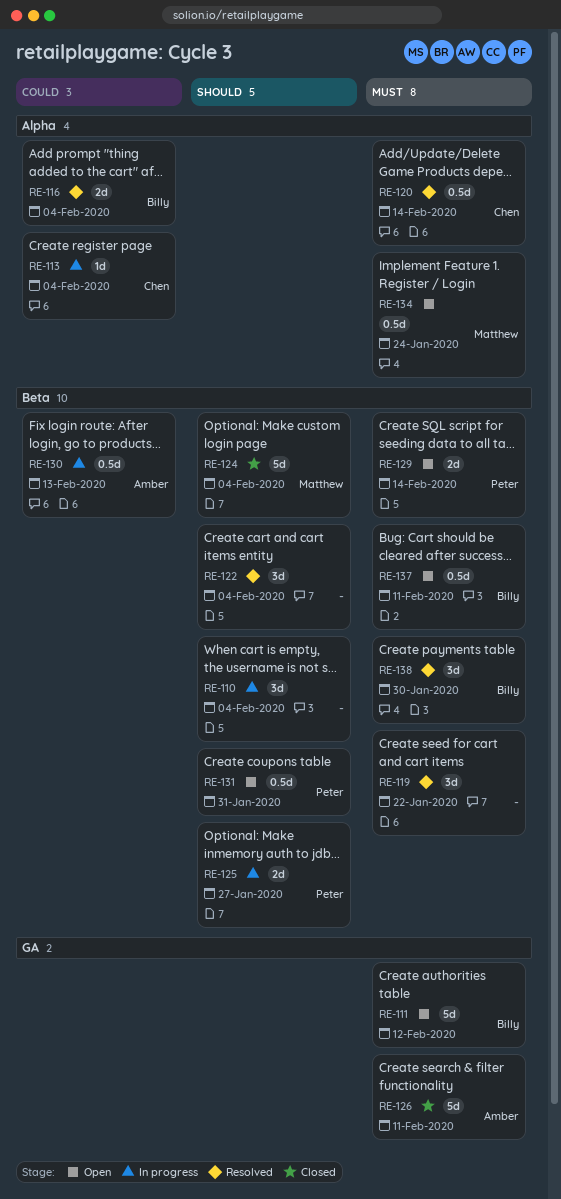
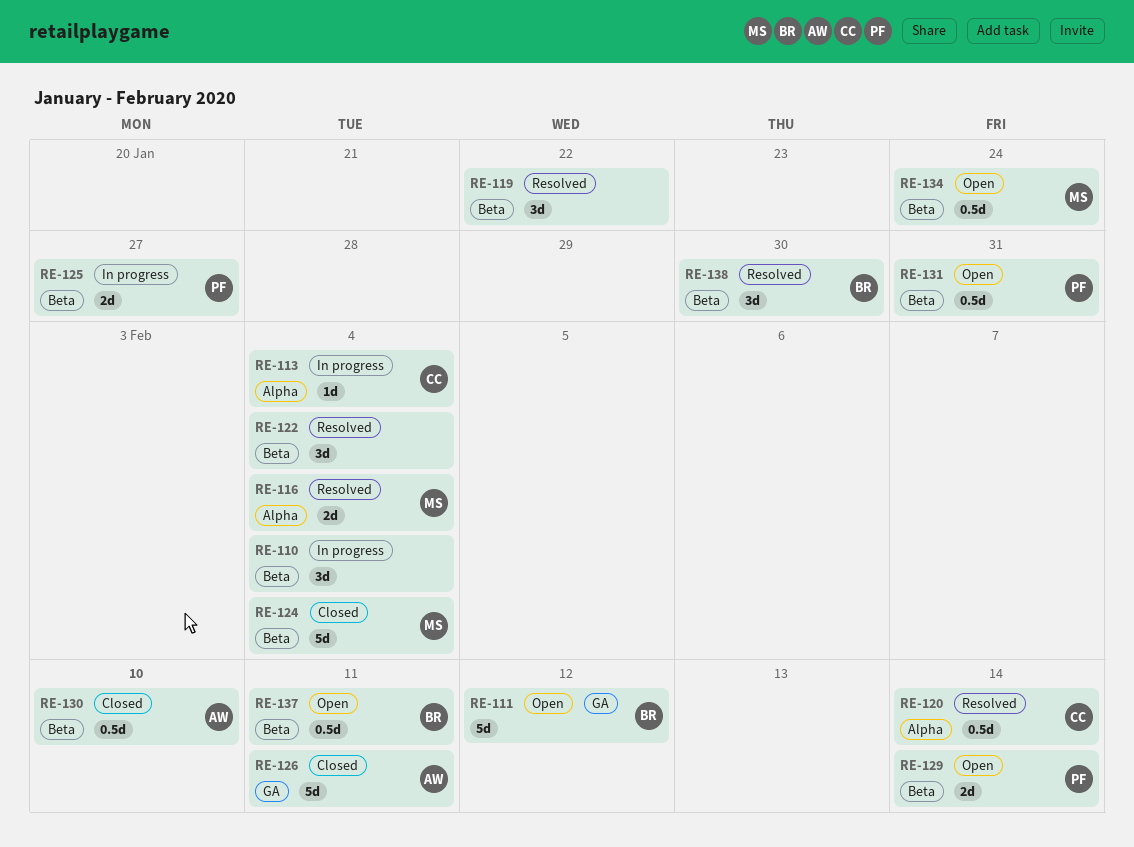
RE-116, owner: Billy -> Matthew
RE-130, status: In progress -> Closed
RE-130, due: Feb 13 -> Feb 10
RE-134, label: Alpha -> Beta

